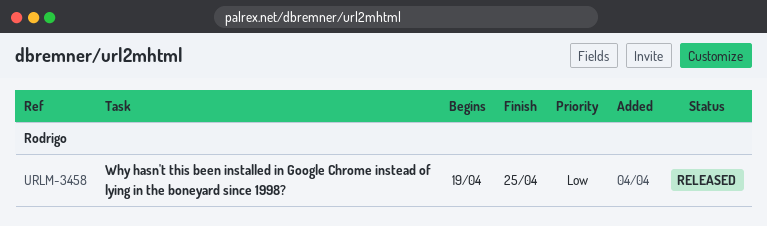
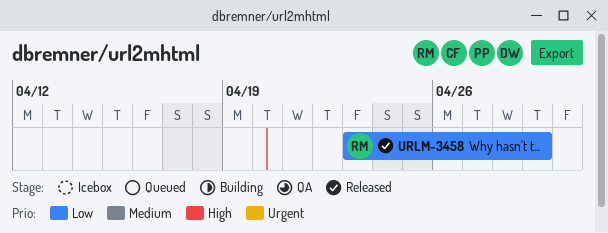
URLM-3458, start: Apr 19 -> Apr 23
URLM-3458, due: Apr 25 -> Apr 29

